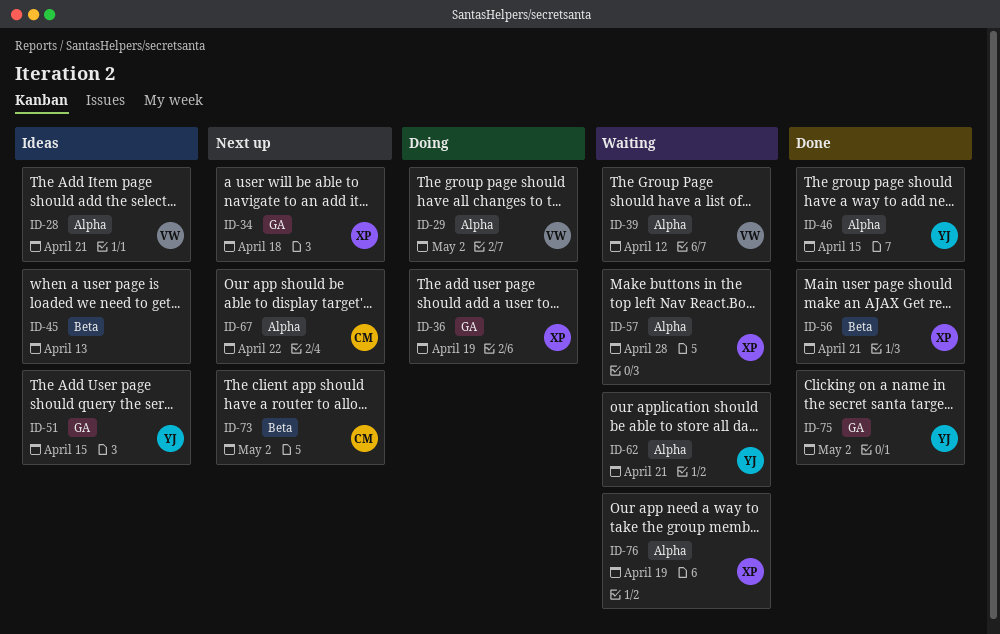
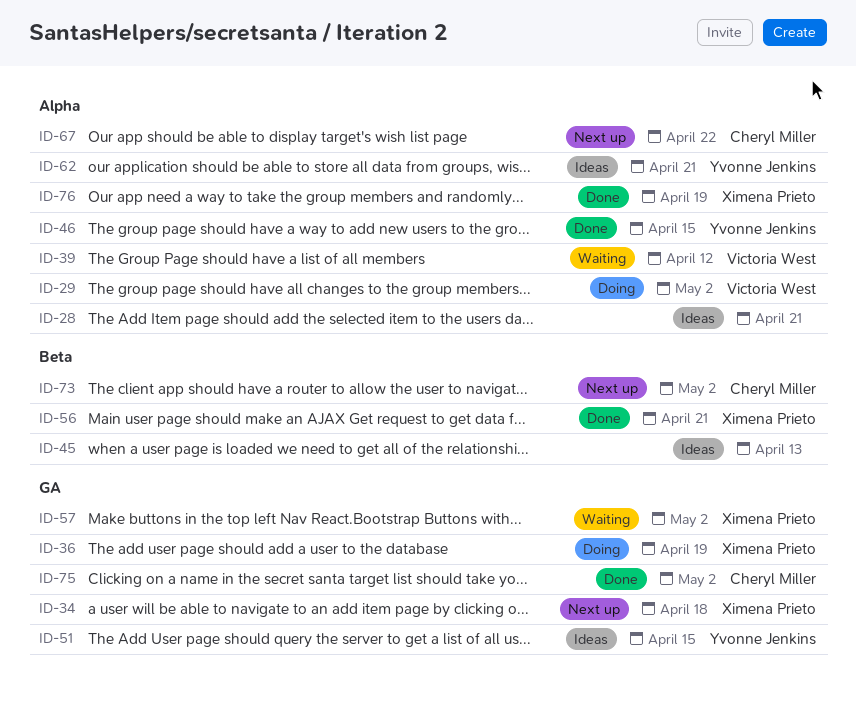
ID-28, owner: Victoria West -> none
ID-57, label: Alpha -> GA
ID-57, due: Apr 28 -> May 2
ID-62, status: Waiting -> Ideas
ID-75, owner: Yvonne Jenkins -> Cheryl Miller
ID-76, status: Waiting -> Done

